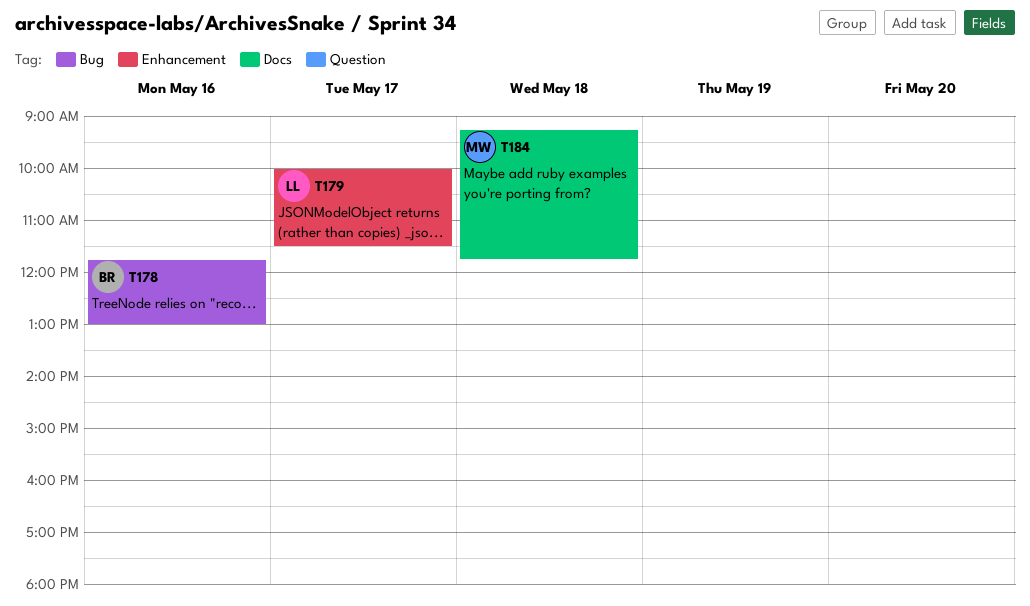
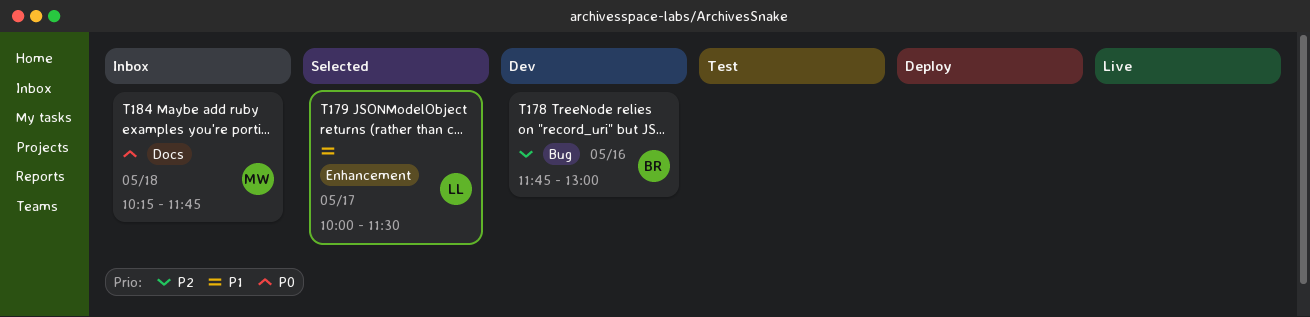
T184, begins: 09:15 -> 10:15

